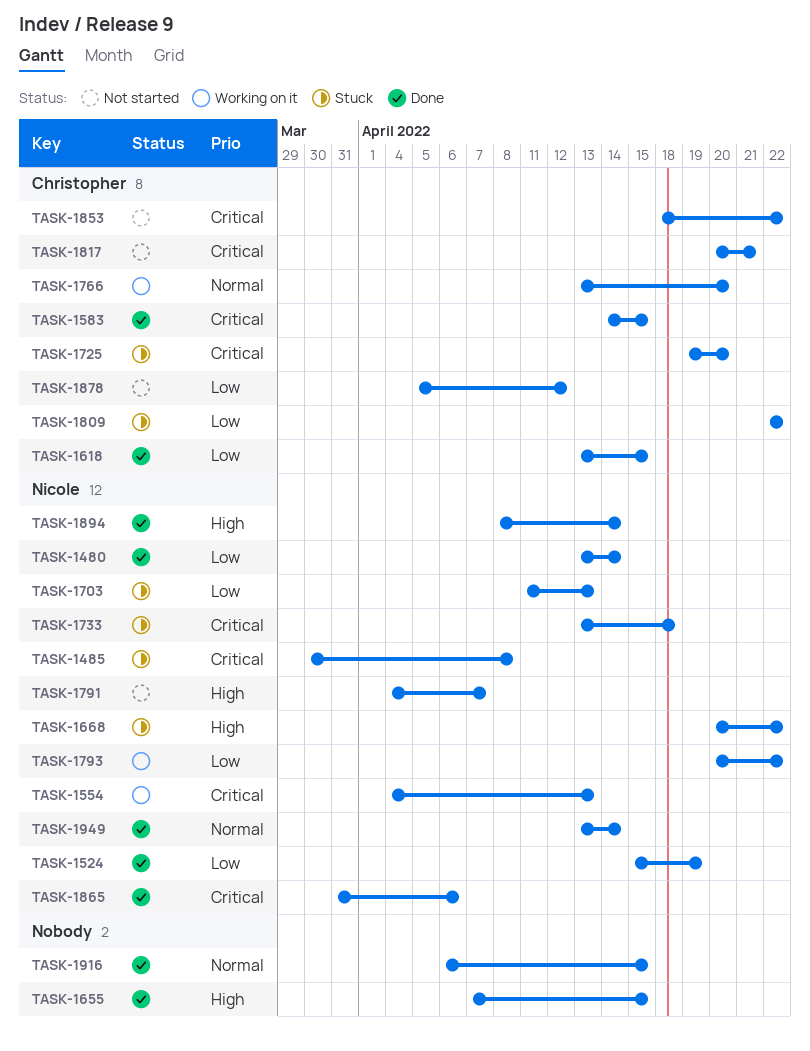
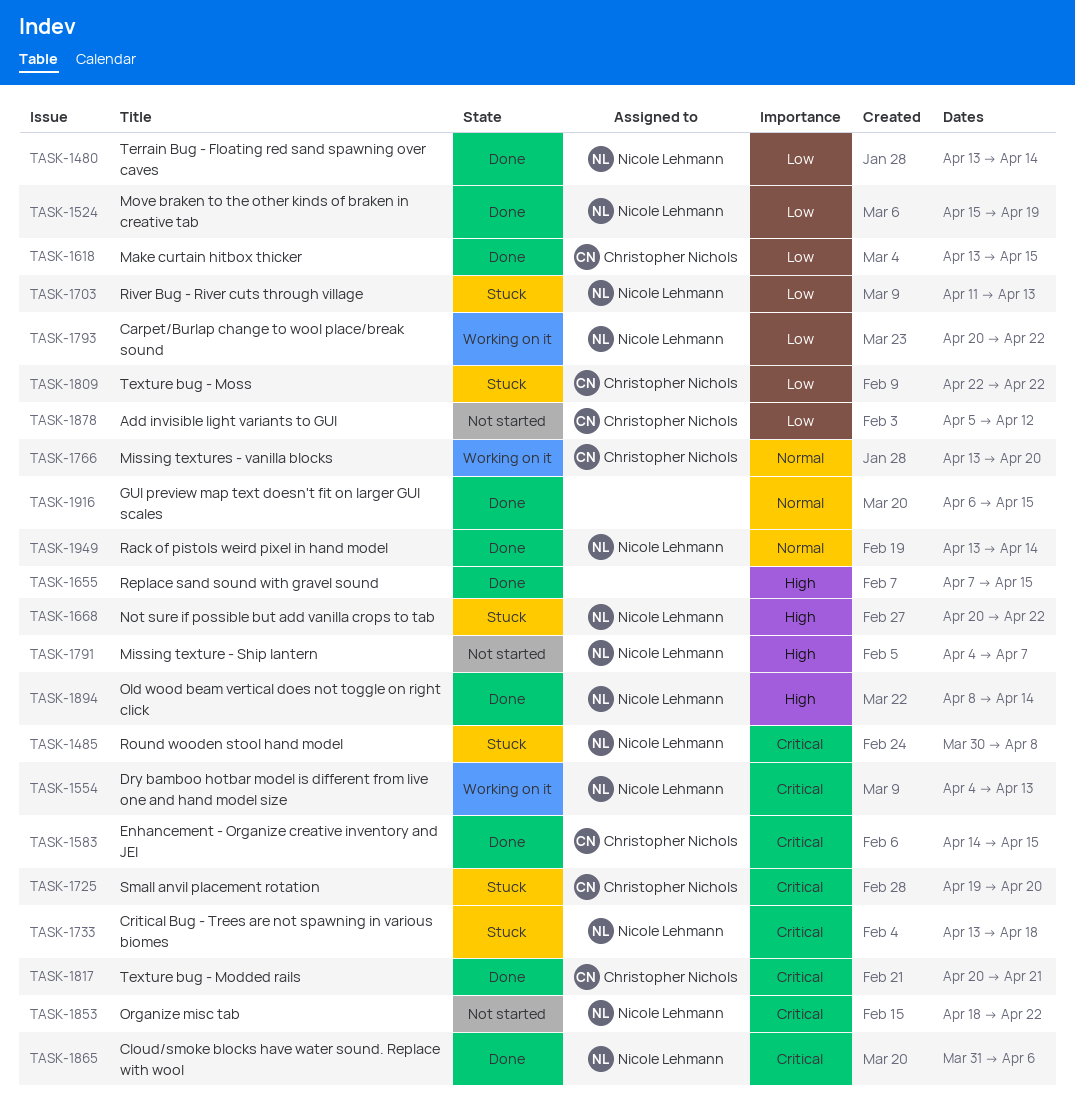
TASK-1817, status: Not started -> Done
TASK-1853, owner: Christopher Nichols -> Nicole Lehmann

